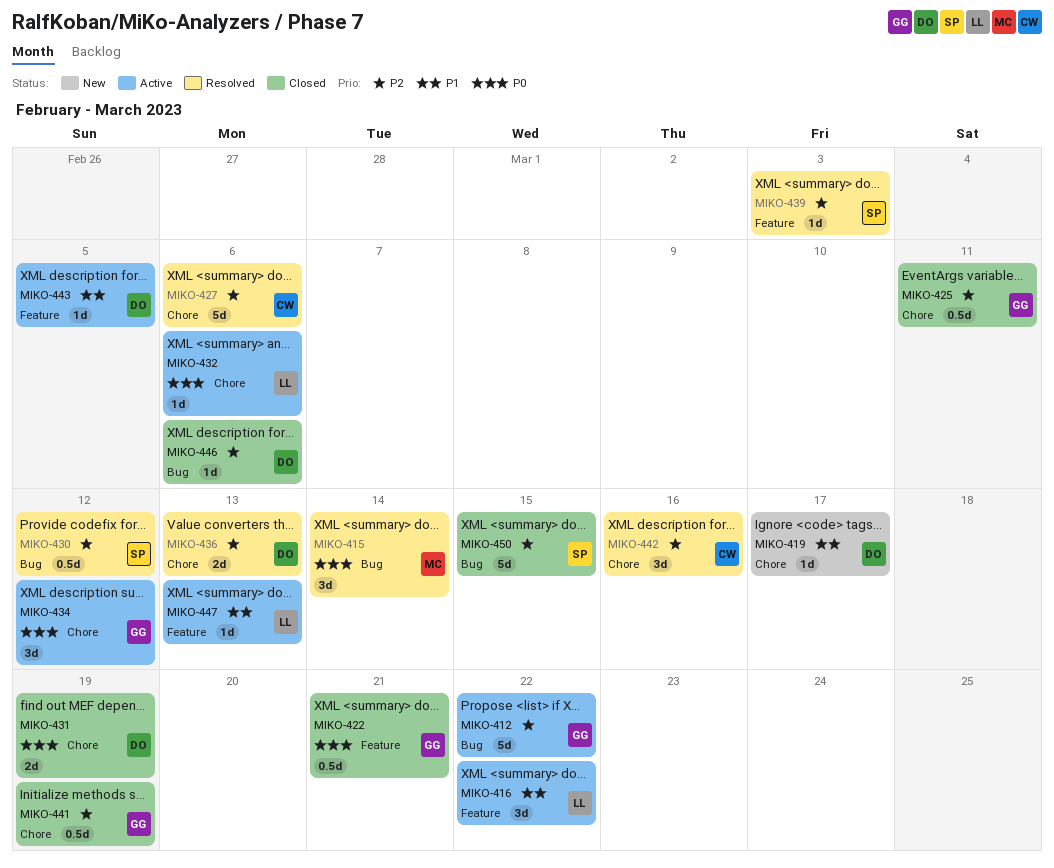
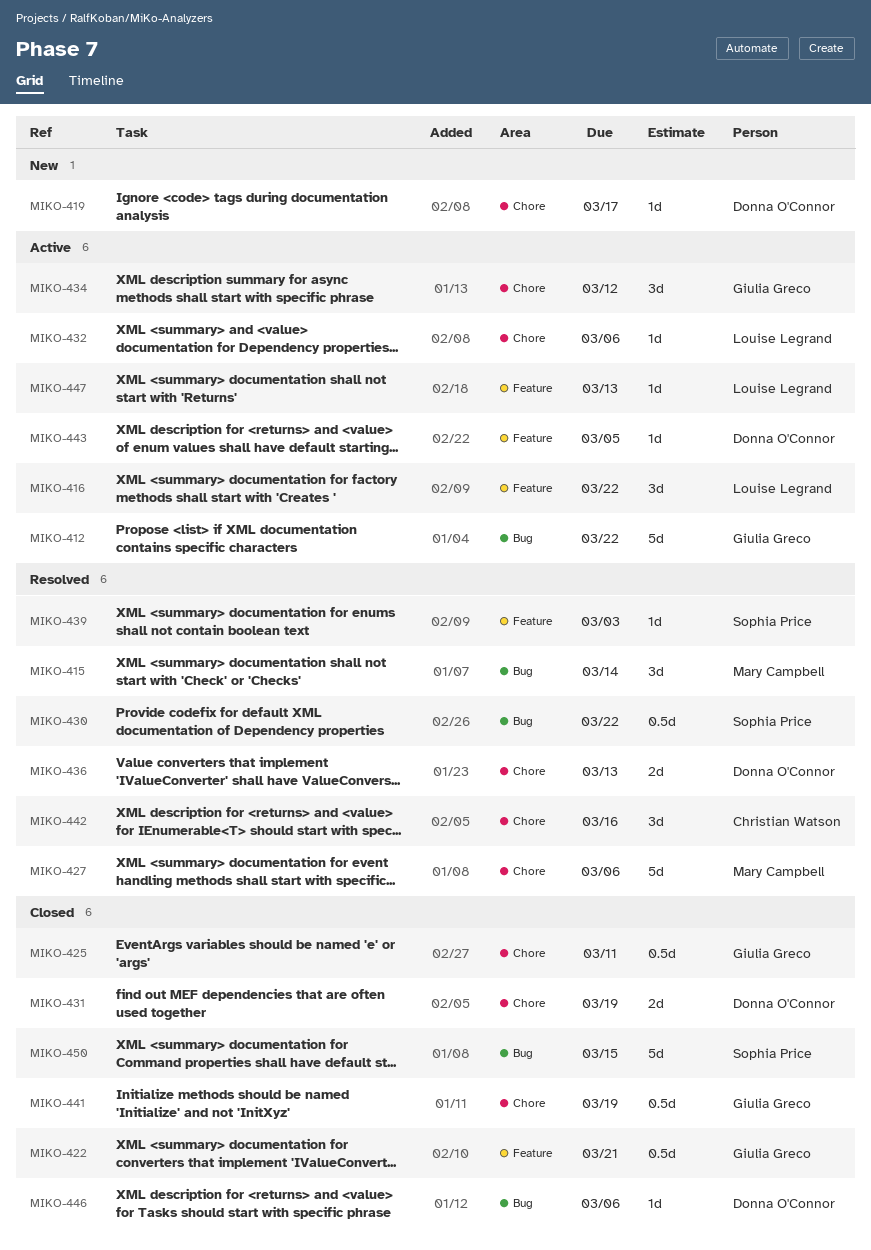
MIKO-427, owner: Christian Watson -> Mary Campbell
MIKO-430, due: Mar 12 -> Mar 22

